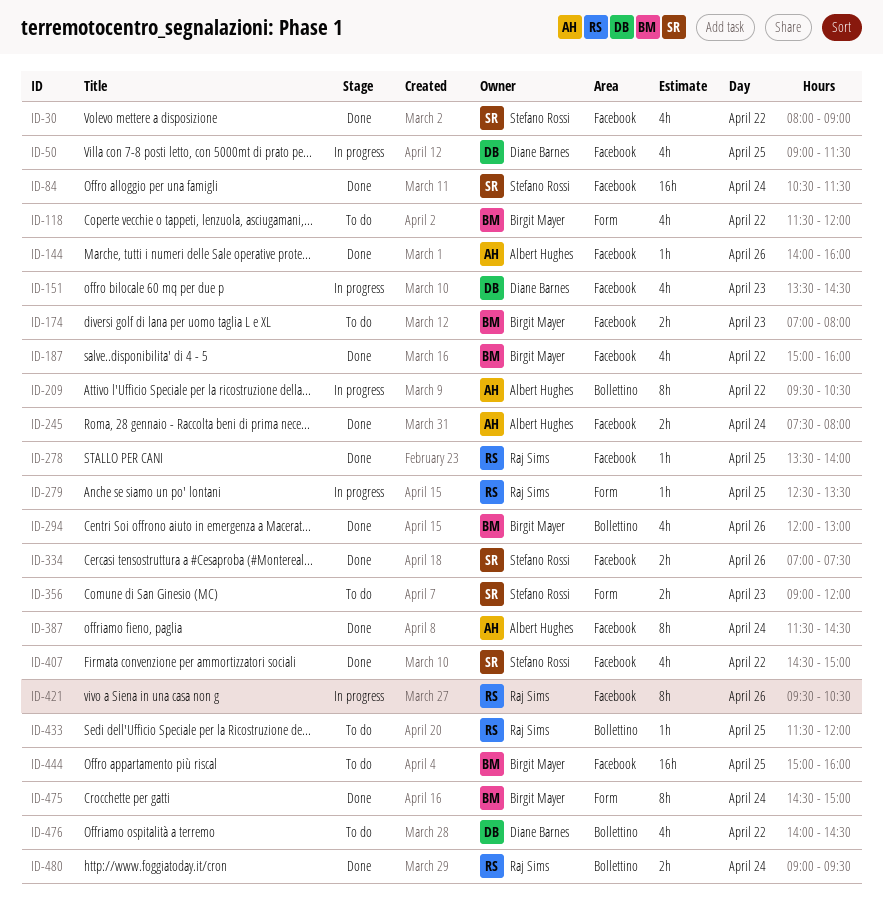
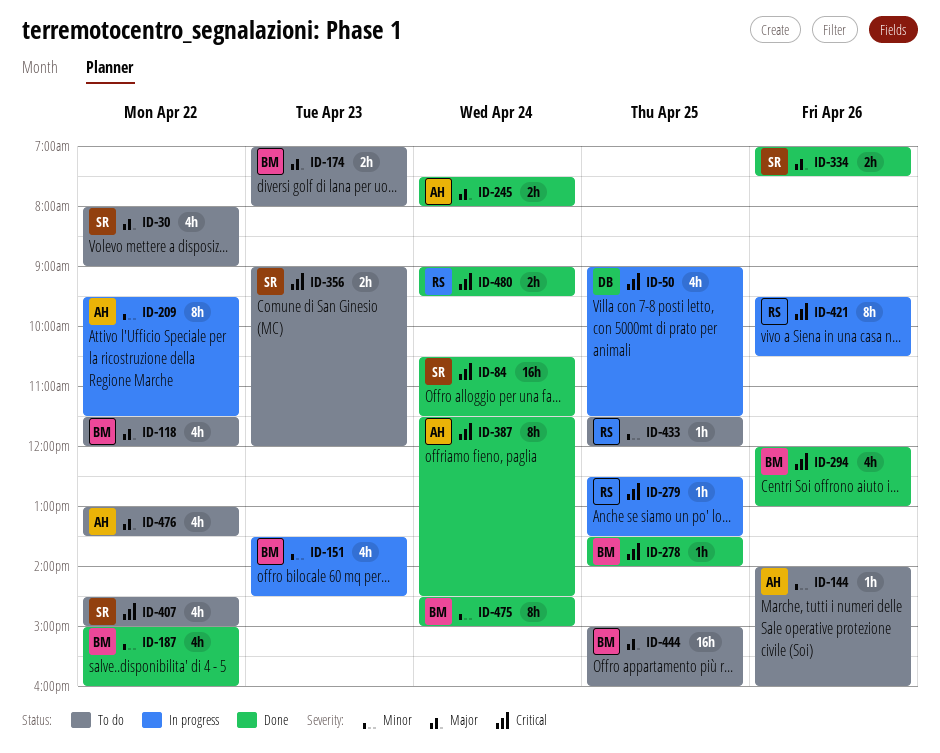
ID-30, status: Done -> To do
ID-144, status: Done -> To do
ID-151, owner: Diane Barnes -> Birgit Mayer
ID-209, ends: 10:30 -> 11:30
ID-278, owner: Raj Sims -> Birgit Mayer
ID-407, status: Done -> To do
ID-476, owner: Diane Barnes -> Albert Hughes
ID-476, begins: 14:00 -> 13:00
ID-476, ends: 14:30 -> 13:30

